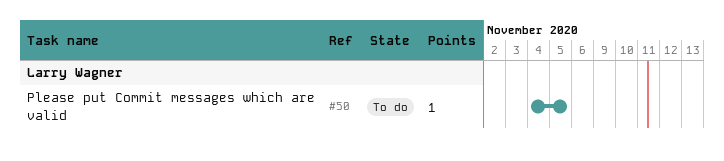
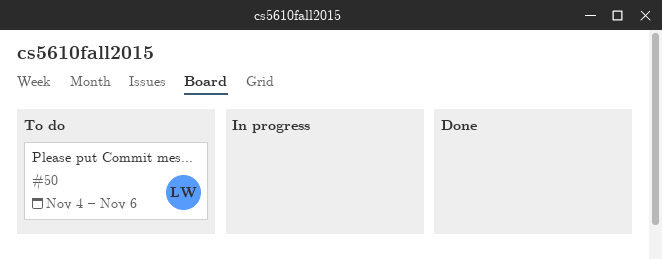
#50, due: Nov 5 -> Nov 6

